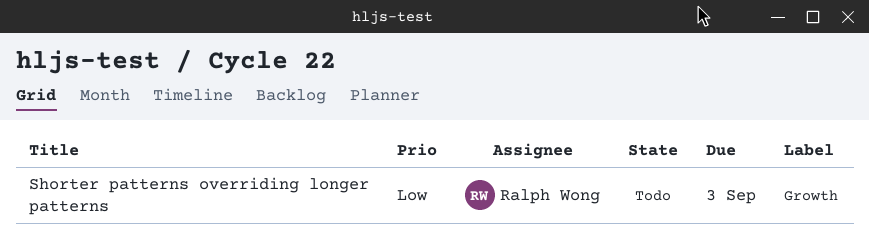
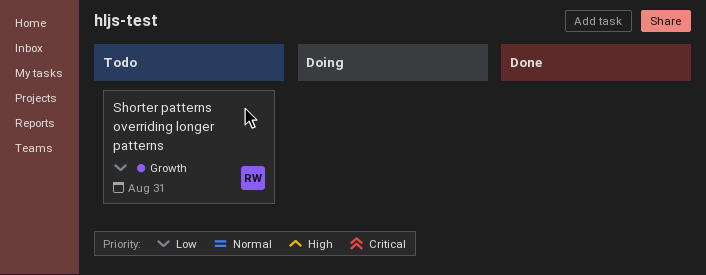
Shorter patterns overriding longer patterns, due: Sep 3 -> Aug 31

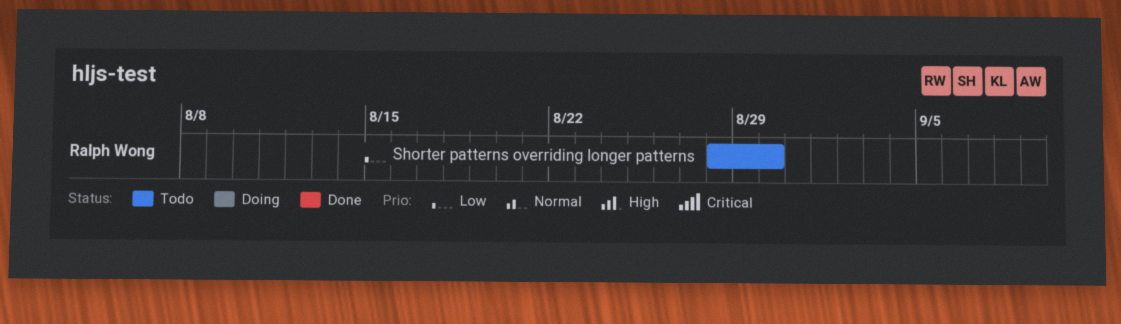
Shorter patterns overriding longer patterns, due: Aug 31 -> Aug 30

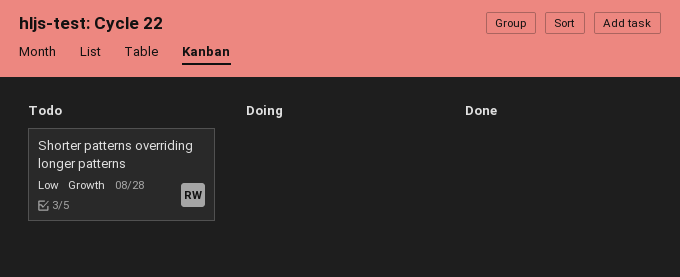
Shorter patterns overriding longer patterns, due: Aug 30 -> Aug 28

